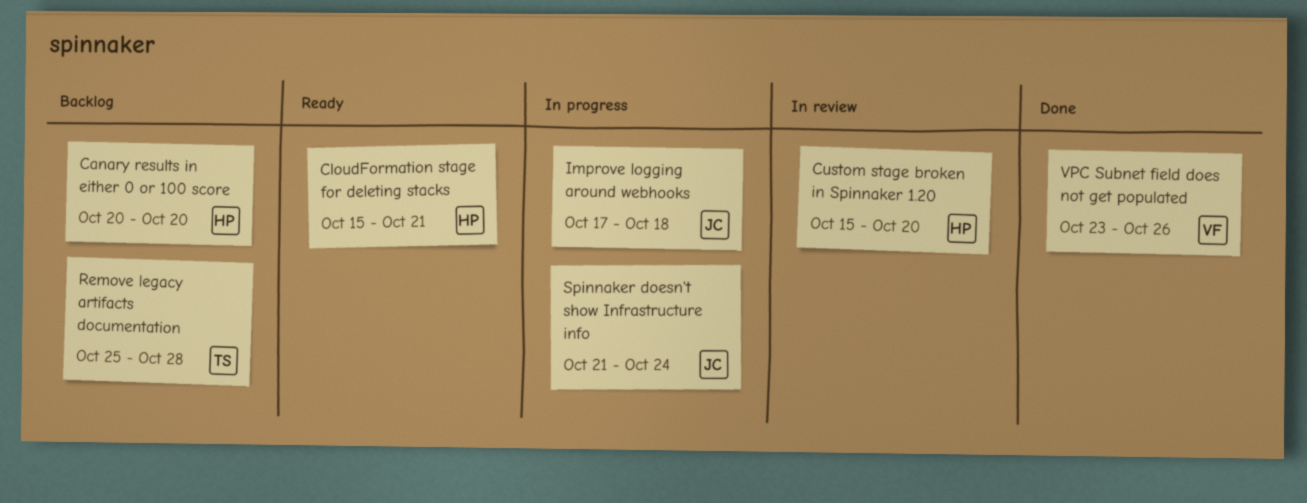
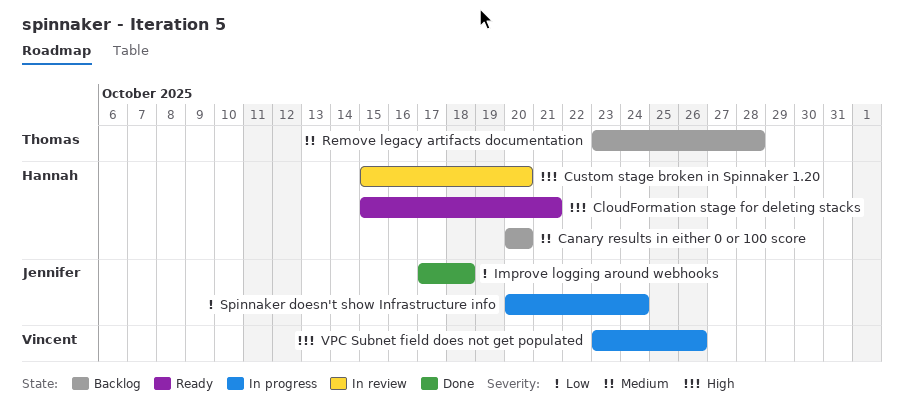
Improve logging around webhooks, status: In progress -> Done
Remove legacy artifacts documentation, start: Oct 25 -> Oct 23
Spinnaker doesn't show Infrastructure info, start: Oct 21 -> Oct 20
VPC Subnet field does not get populated, status: Done -> In progress

